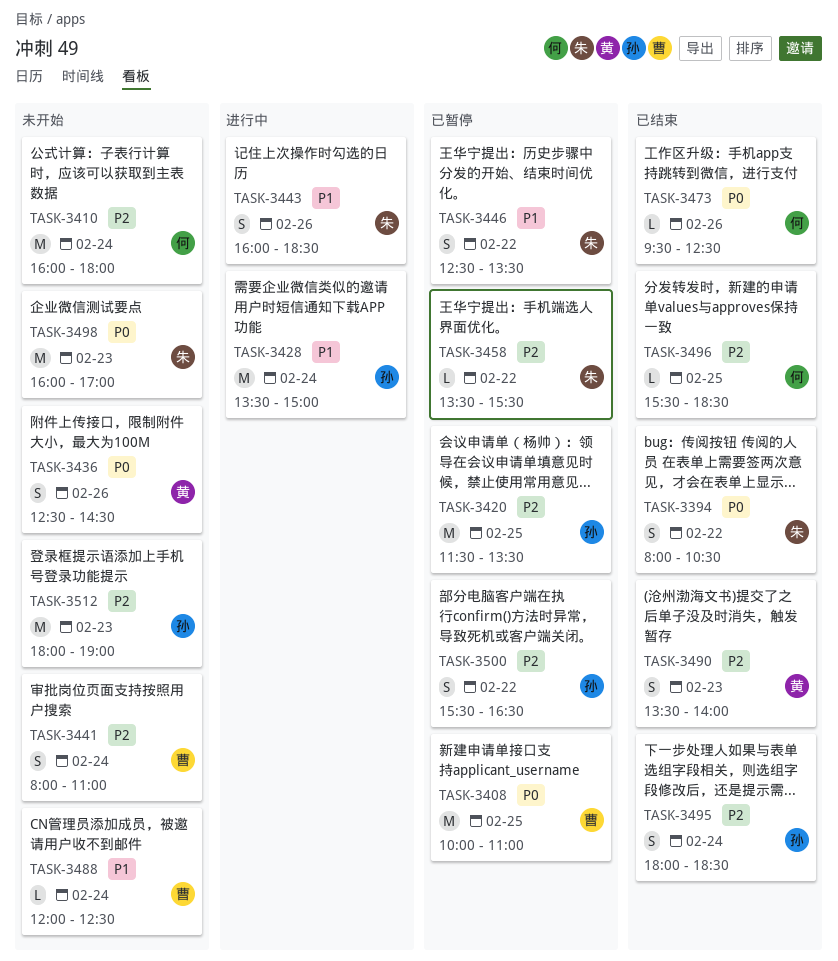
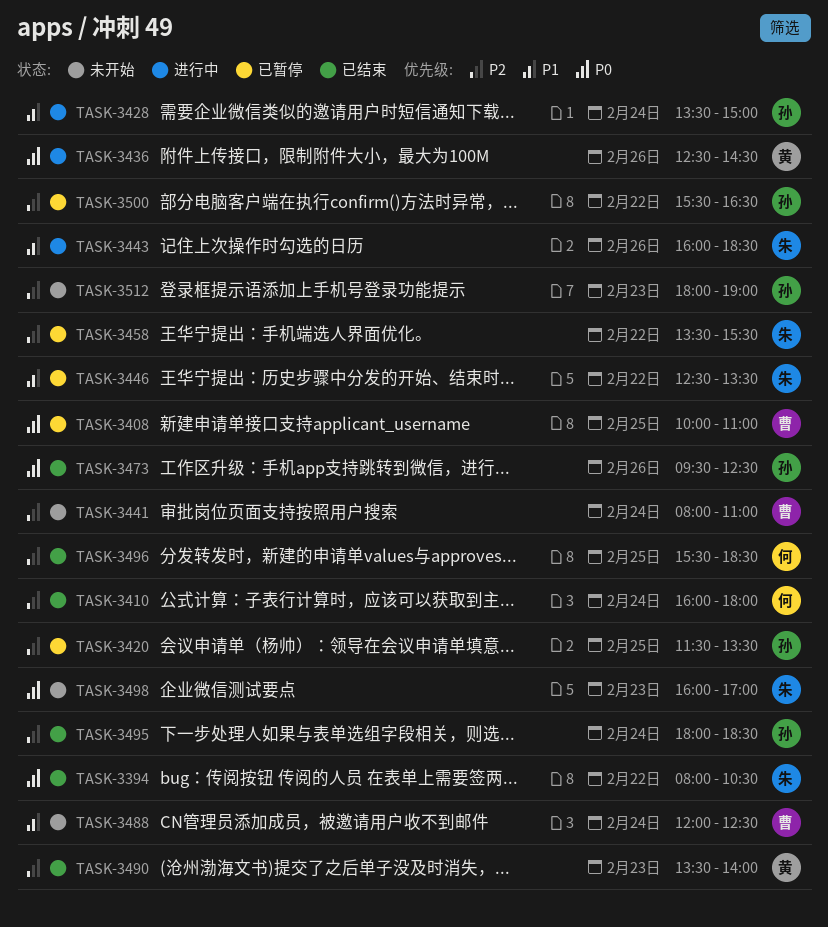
TASK-3410, status: 未开始 -> 已结束
TASK-3436, status: 未开始 -> 进行中
TASK-3473, owner: 何 -> 孙

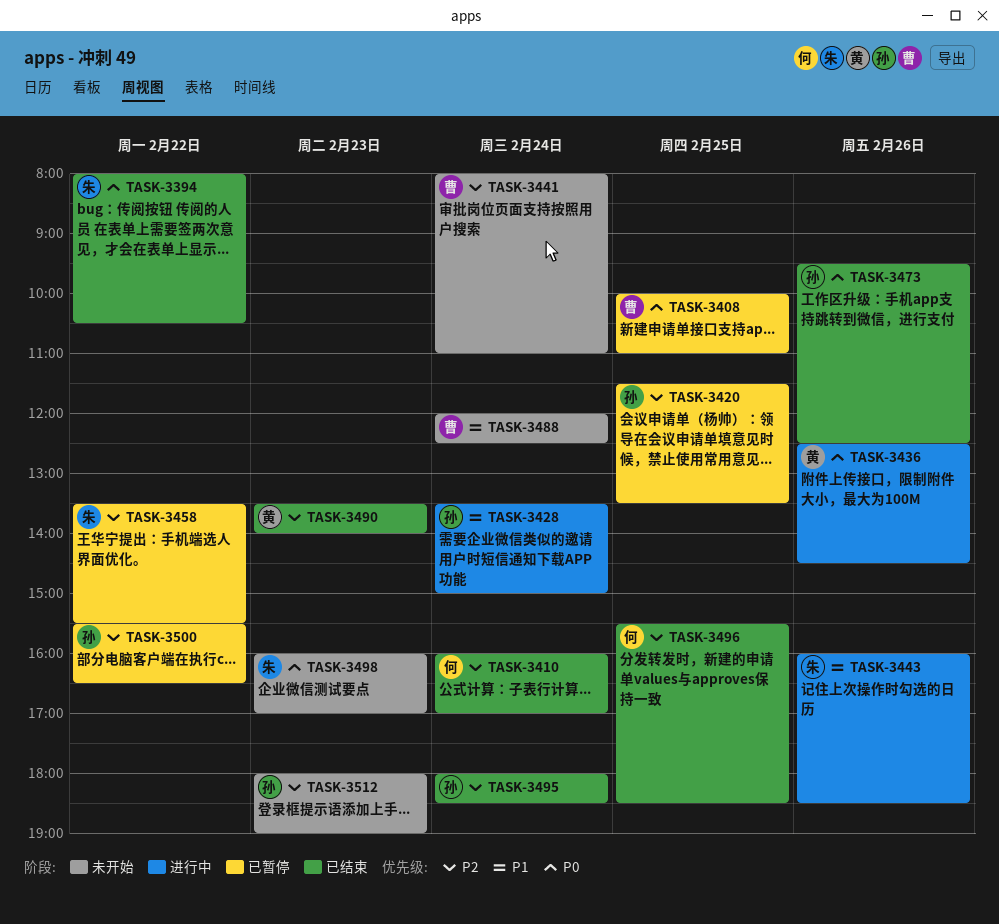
TASK-3410, ends: 18:00 -> 17:00
TASK-3446: present -> none

